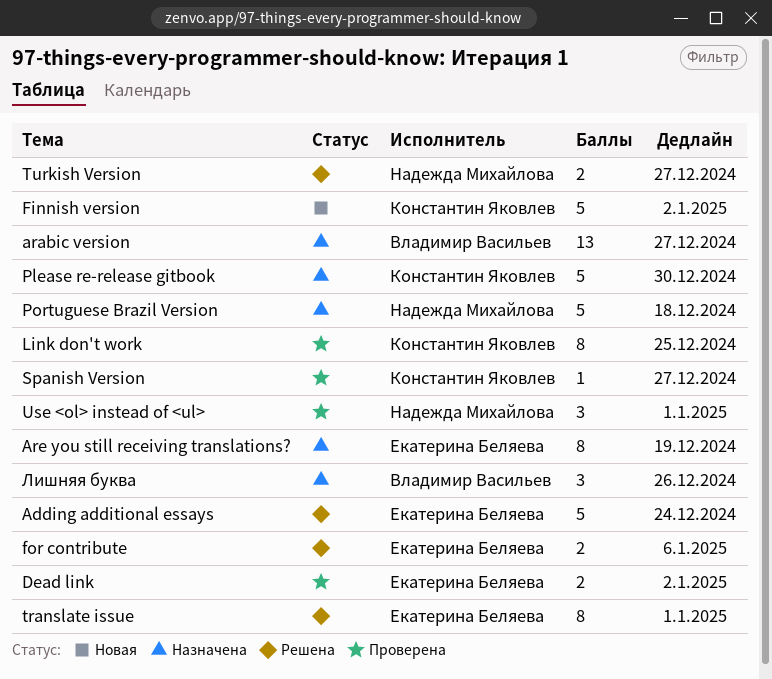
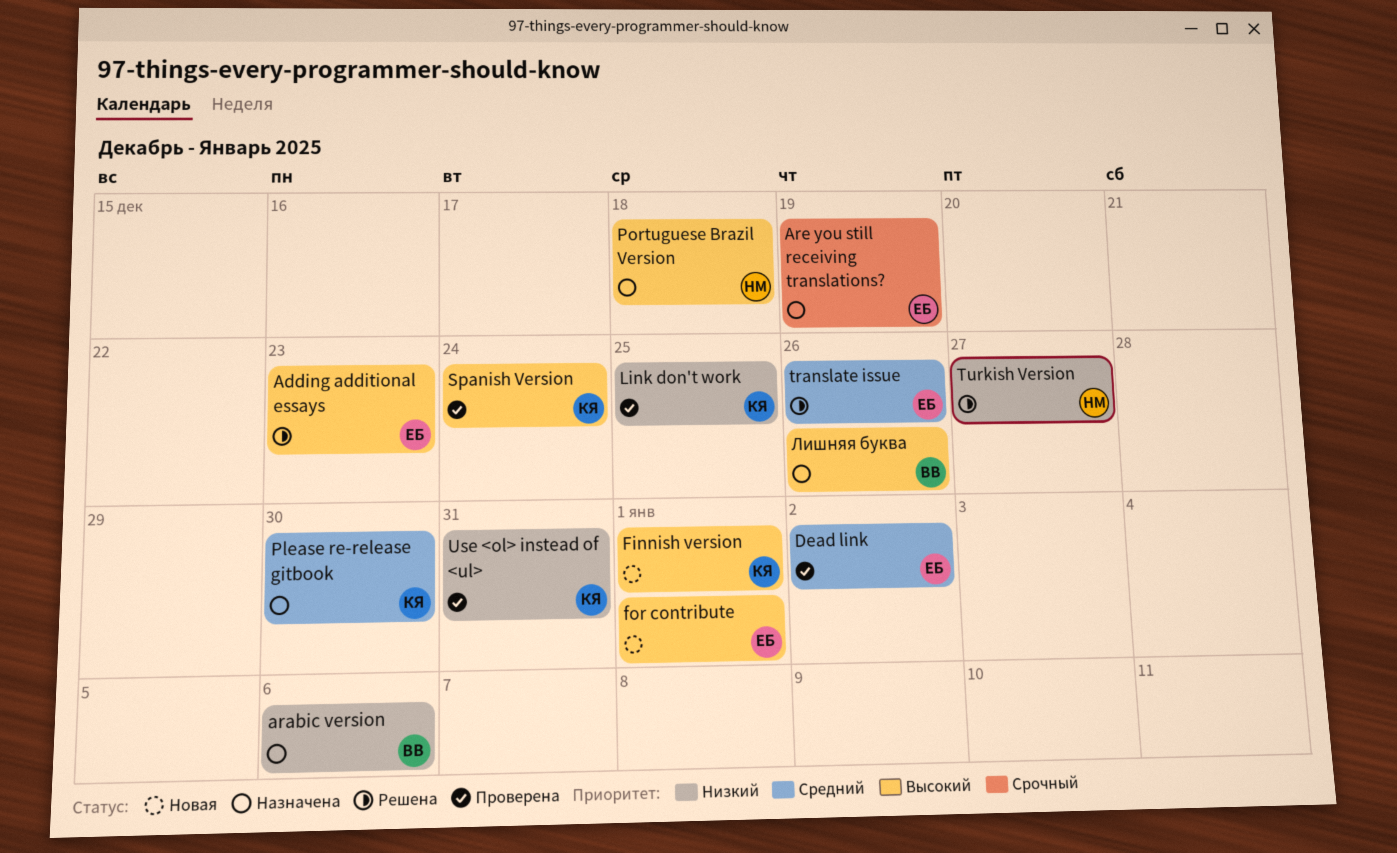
Adding additional essays, due: Dec 24 -> Dec 23
arabic version, due: Dec 27 -> Jan 6
Finnish version, due: Jan 2 -> Jan 1
for contribute, status: Решена -> Новая
for contribute, due: Jan 6 -> Jan 1
Spanish Version, due: Dec 27 -> Dec 24
translate issue, due: Jan 1 -> Dec 26
Use <ol> instead of <ul>, owner: Надежда Михайлова -> Константин Яковлев
Use <ol> instead of <ul>, due: Jan 1 -> Dec 31

